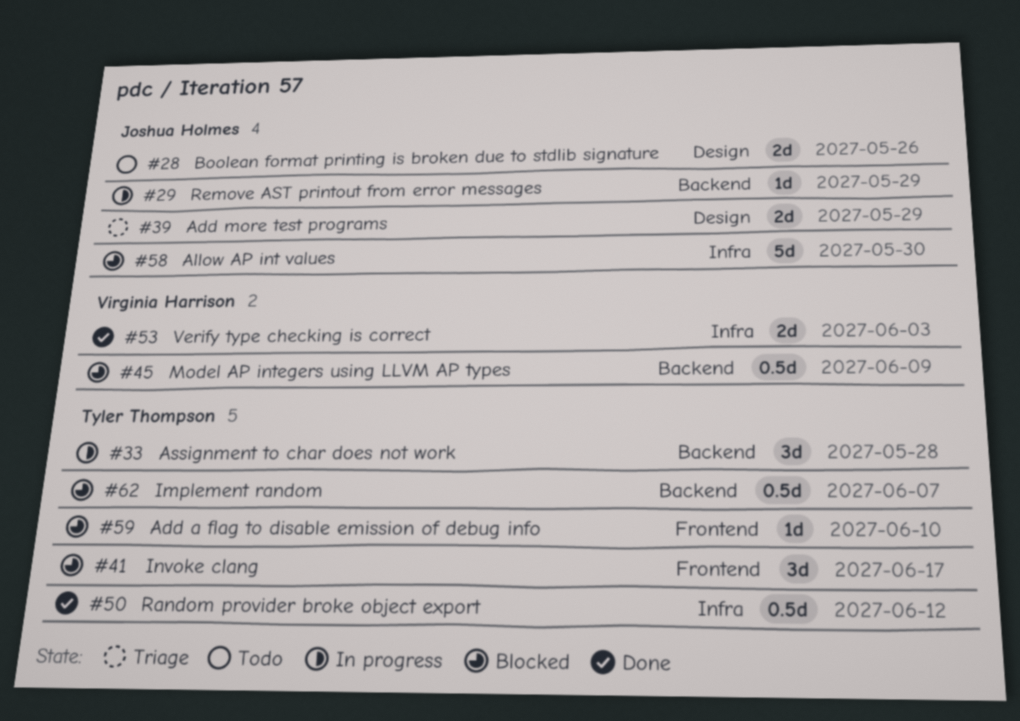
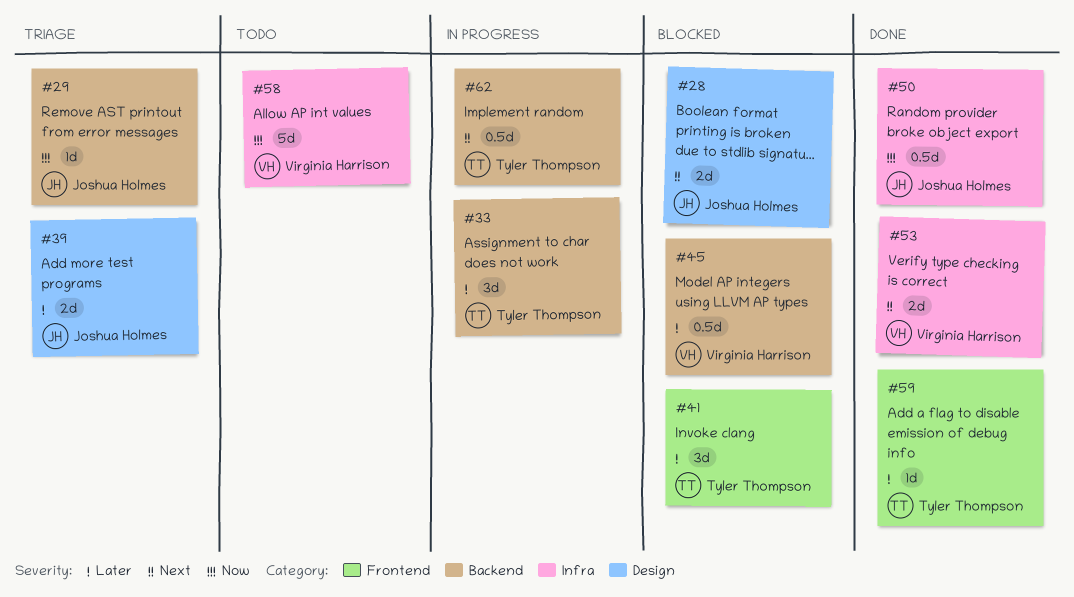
#28, status: Todo -> Blocked
#29, status: In progress -> Triage
#50, owner: Tyler Thompson -> Joshua Holmes
#58, status: Blocked -> Todo
#58, owner: Joshua Holmes -> Virginia Harrison
#59, status: Blocked -> Done
#62, status: Blocked -> In progress

